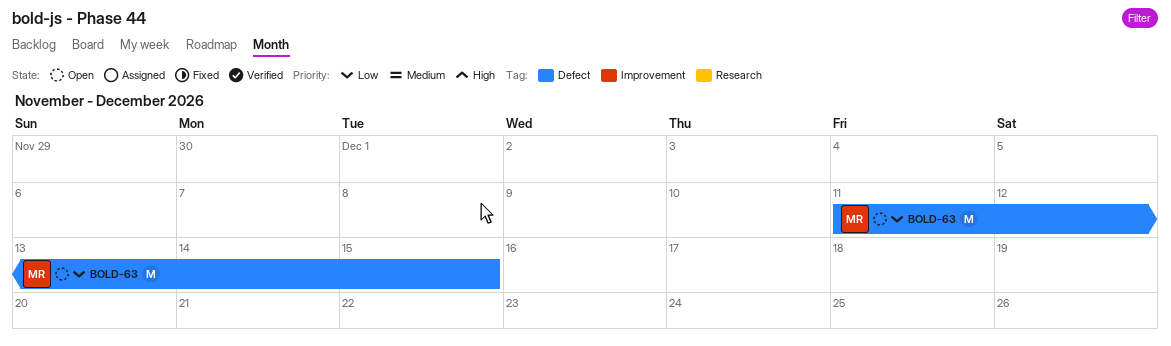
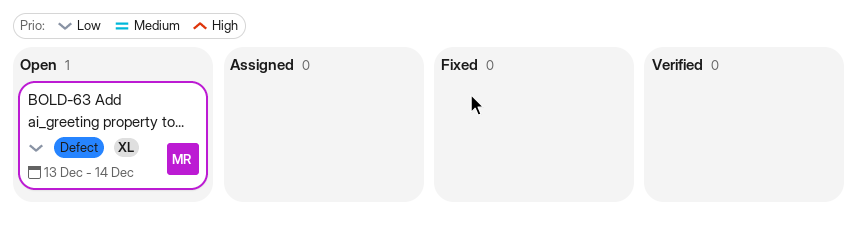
BOLD-63, estimate: M -> XL
BOLD-63, start: Dec 11 -> Dec 13
BOLD-63, due: Dec 15 -> Dec 14

